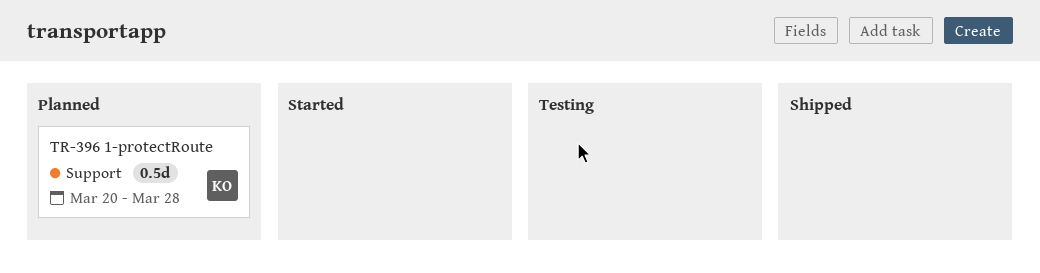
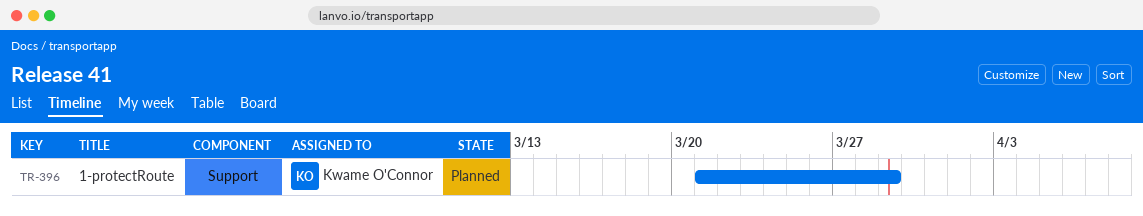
TR-396, start: Mar 20 -> Mar 21
TR-396, due: Mar 28 -> Mar 29

